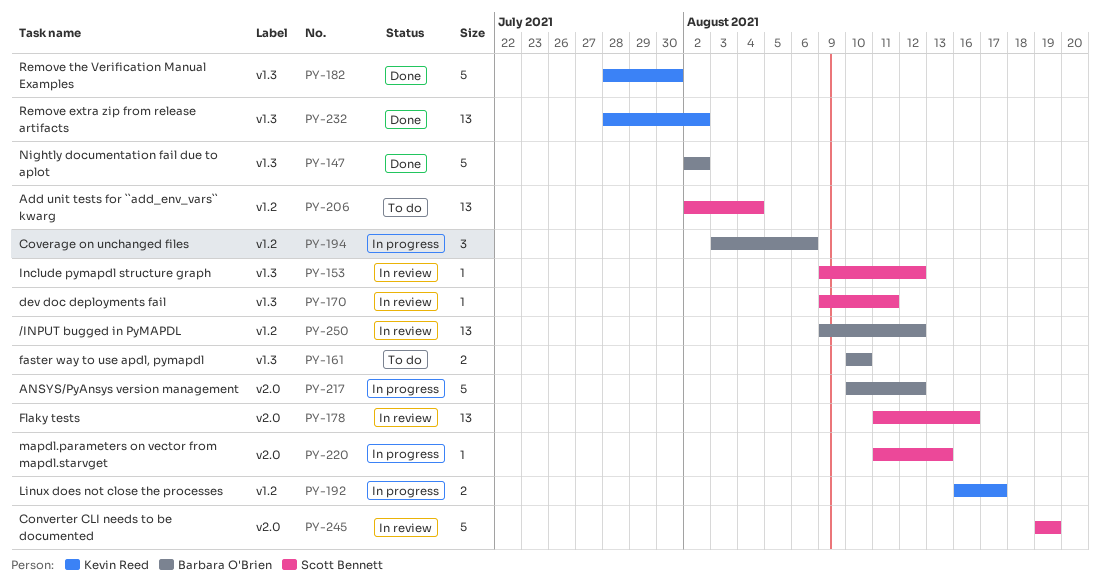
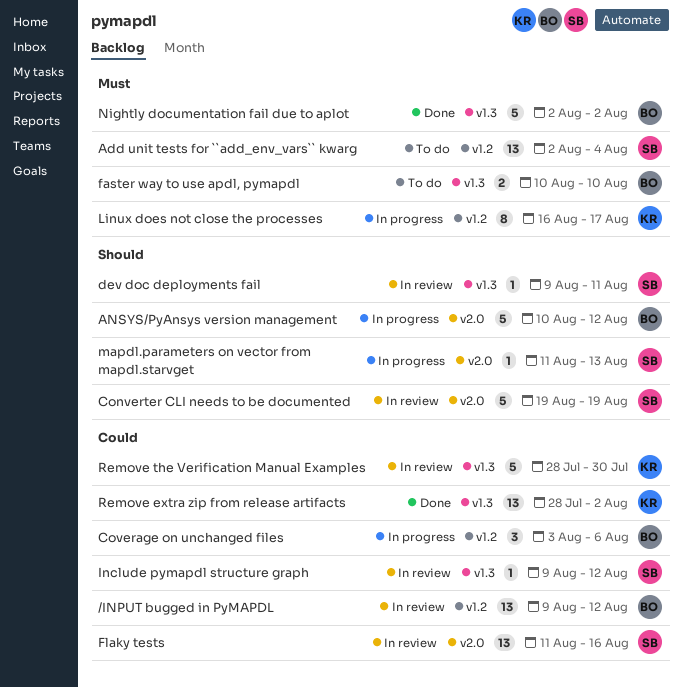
Linux does not close the processes, estimate: 2 -> 8
Remove the Verification Manual Examples, status: Done -> In review

